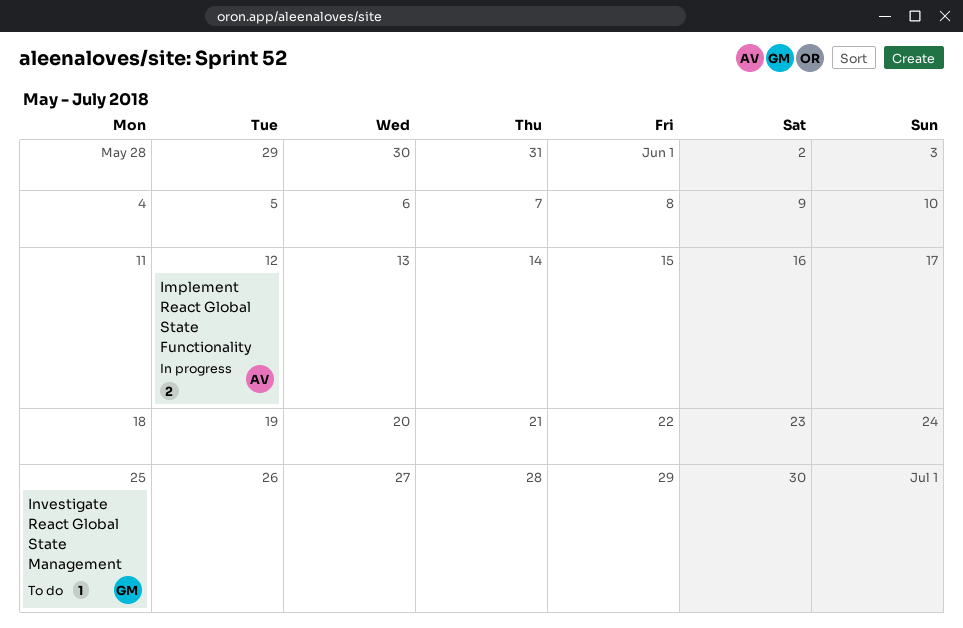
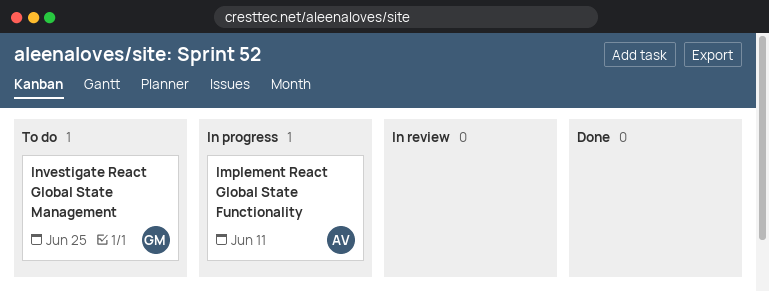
Implement React Global State Functionality, due: Jun 12 -> Jun 11

